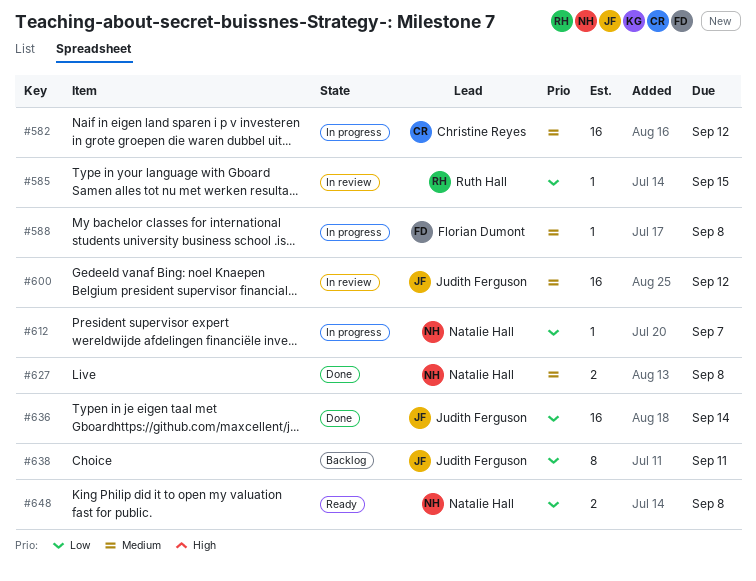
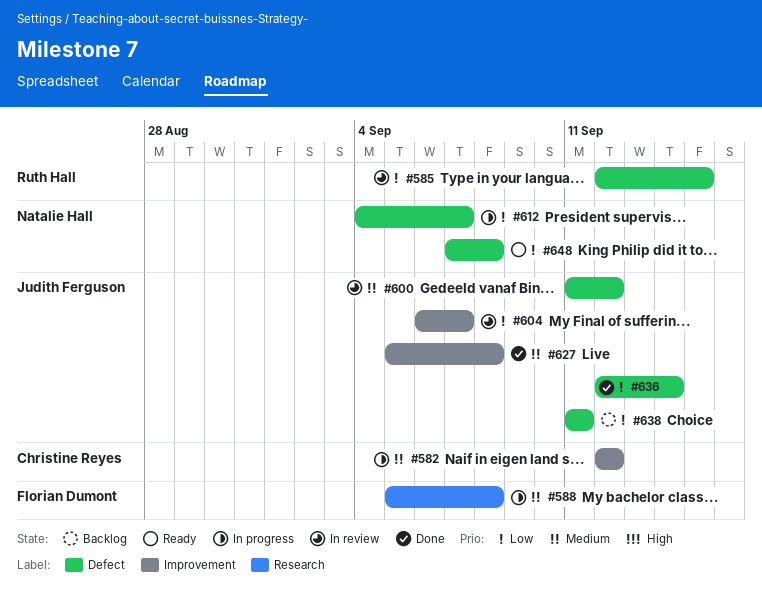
#604: none -> present
#627, owner: Natalie Hall -> Judith Ferguson

